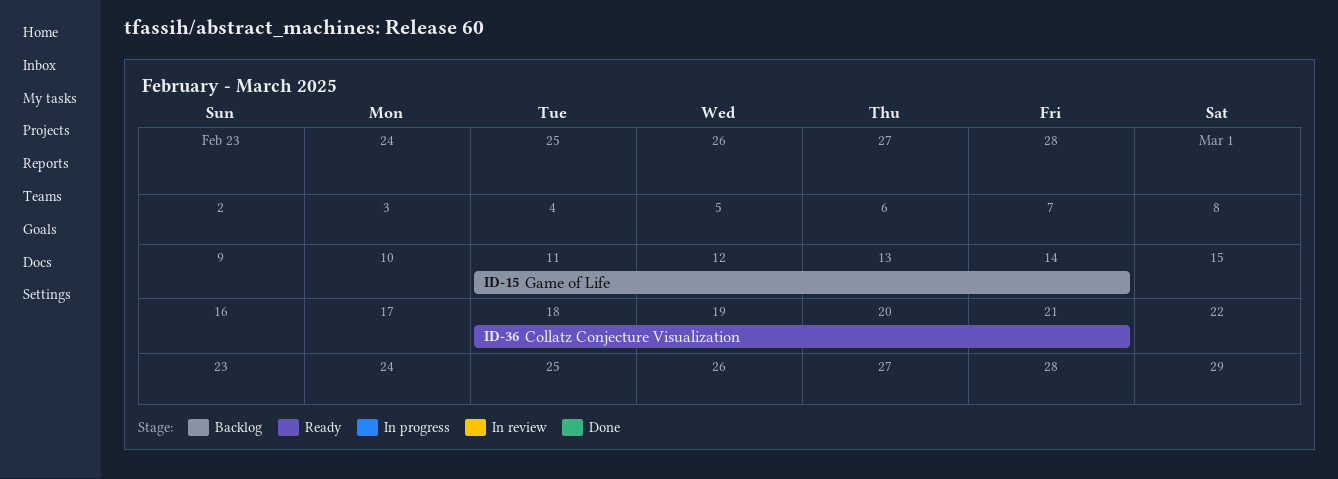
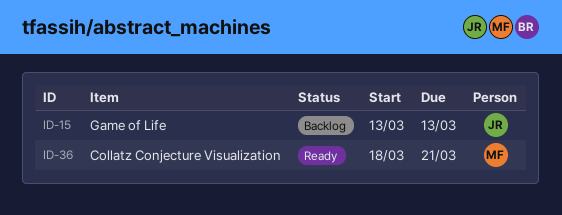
ID-15, start: Mar 11 -> Mar 13
ID-15, due: Mar 14 -> Mar 13

